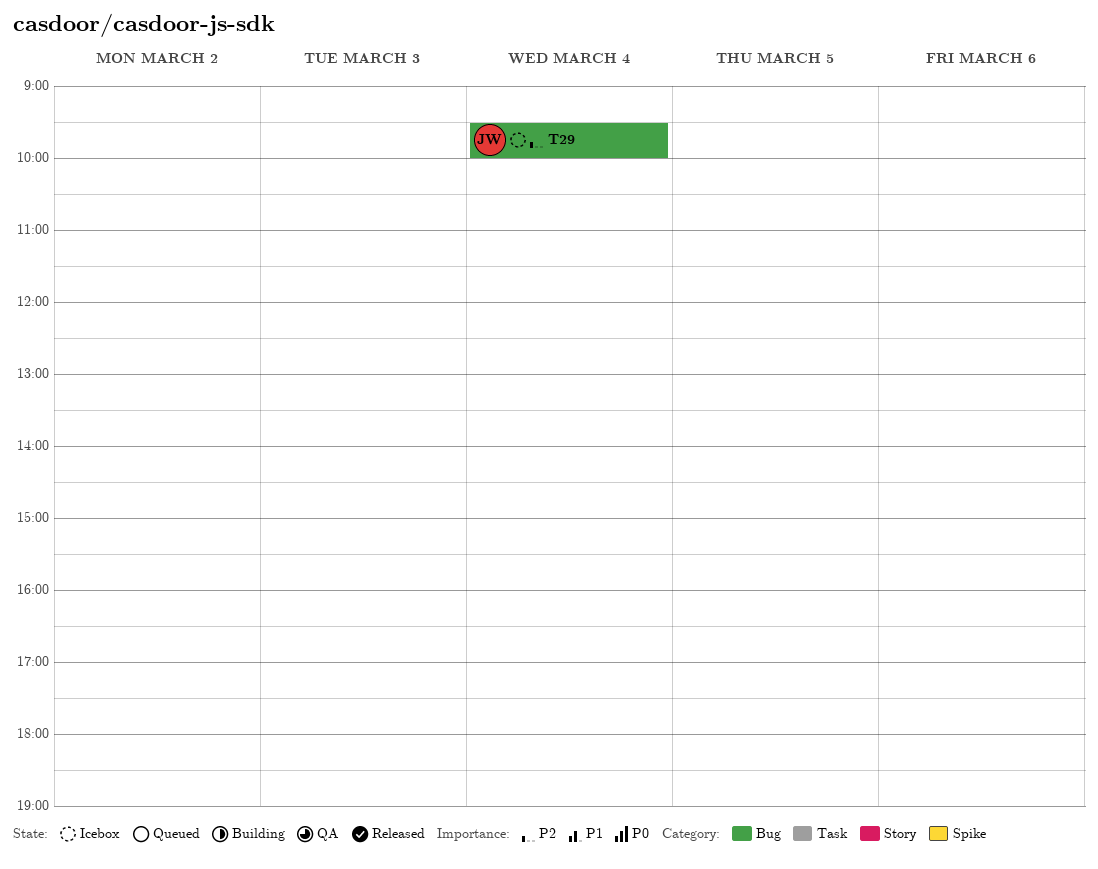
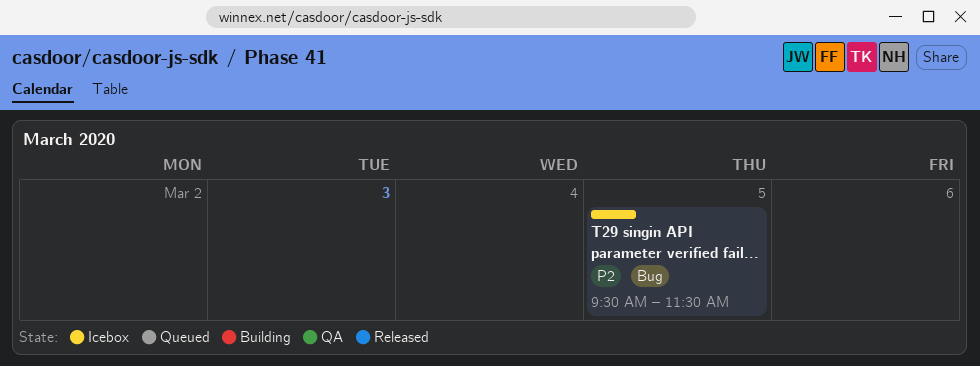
T29, day: Mar 4 -> Mar 5
T29, ends: 10:00 -> 11:30

